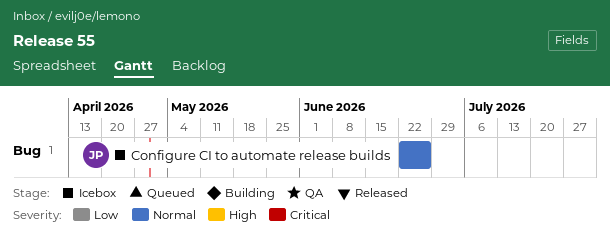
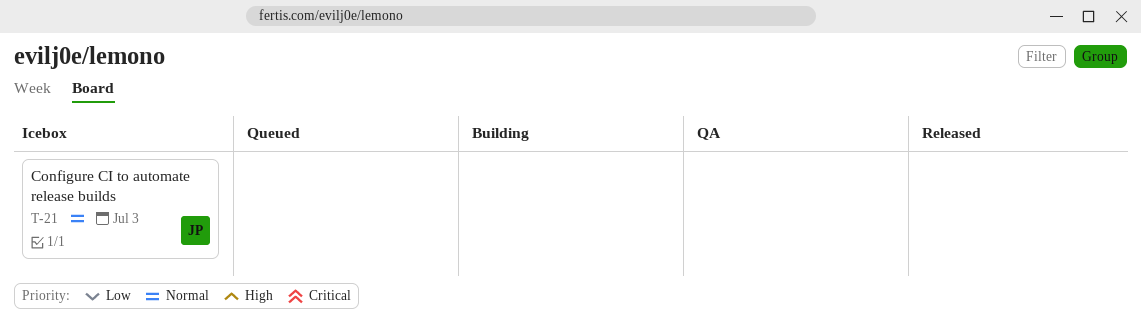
Configure CI to automate release builds, due: Jun 26 -> Jul 3

